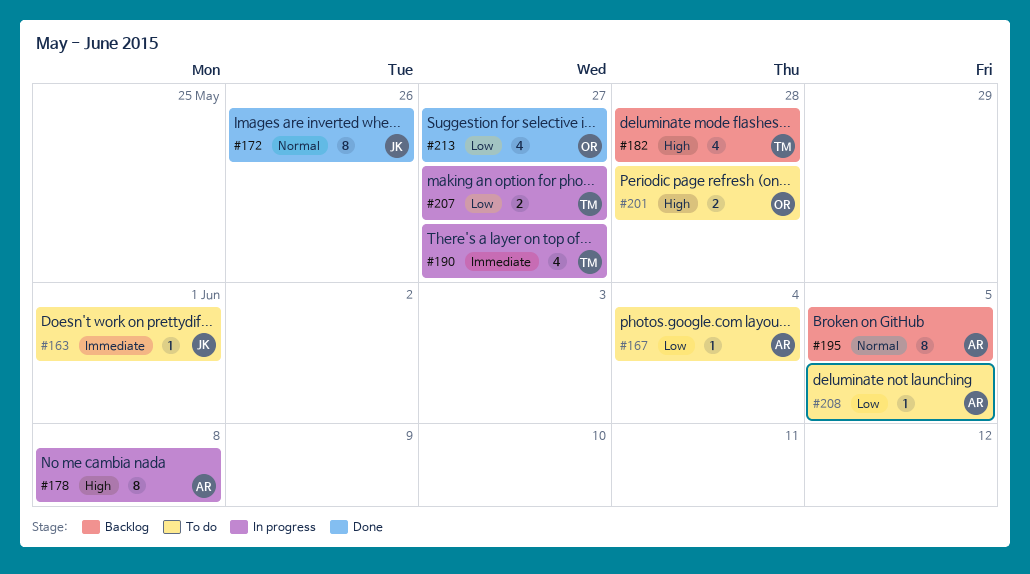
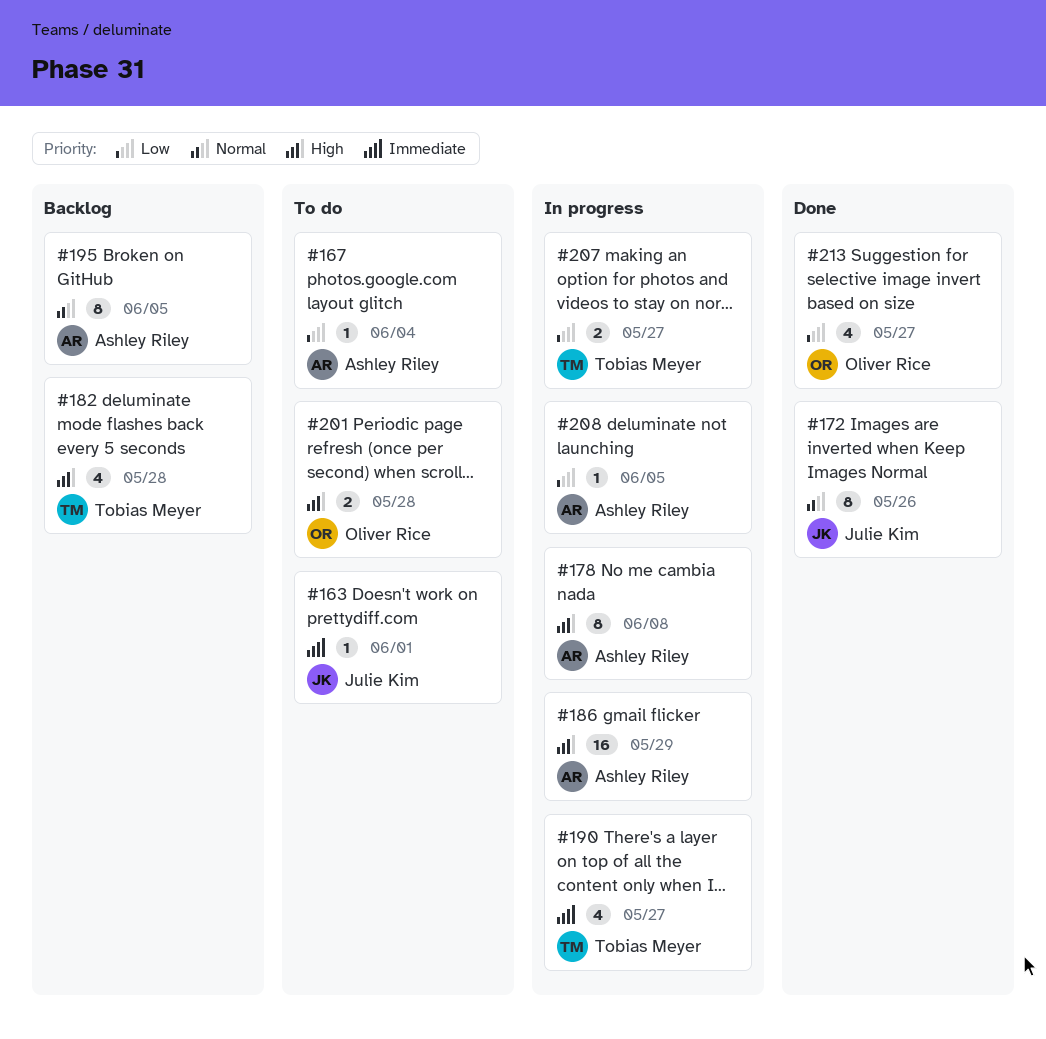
#186: none -> present
#208, status: To do -> In progress

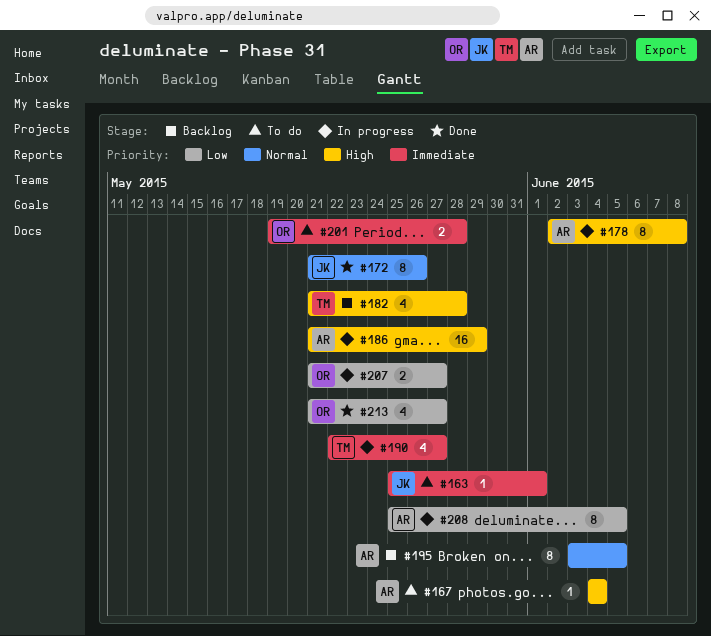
#167, priority: Low -> High
#201, priority: High -> Immediate
#207, owner: Tobias Meyer -> Oliver Rice
#208, estimate: 1 -> 8

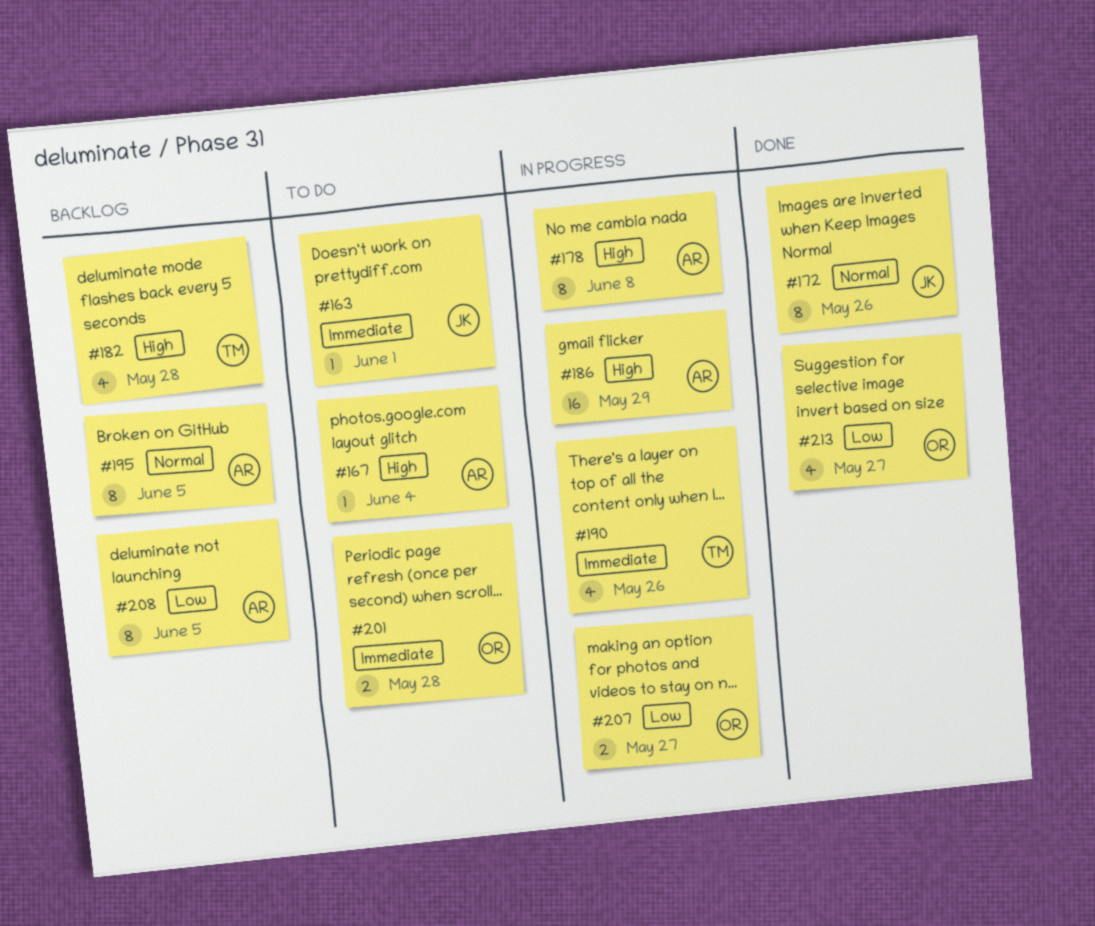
#190, due: May 27 -> May 26
#208, status: In progress -> Backlog

